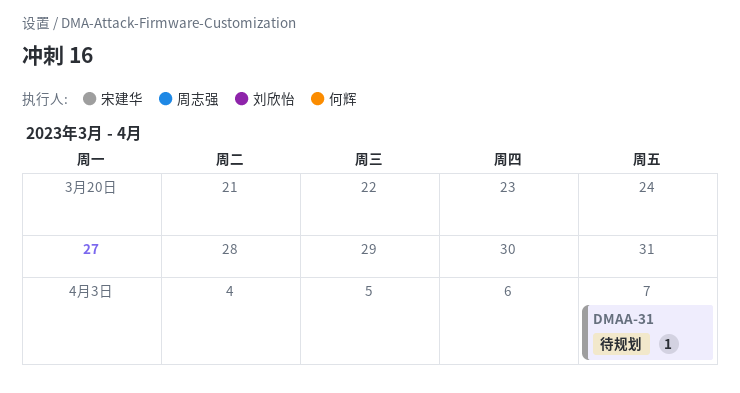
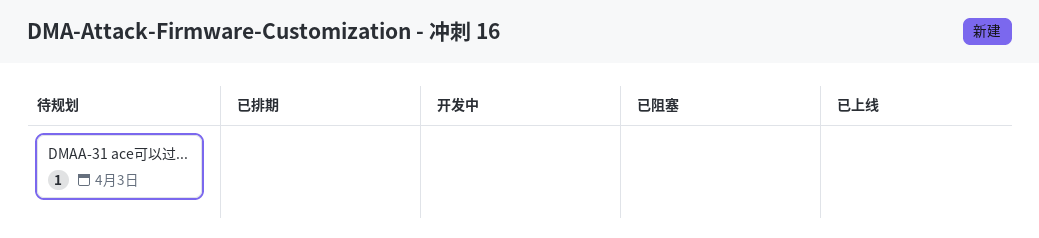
DMAA-31, due: Apr 7 -> Apr 3

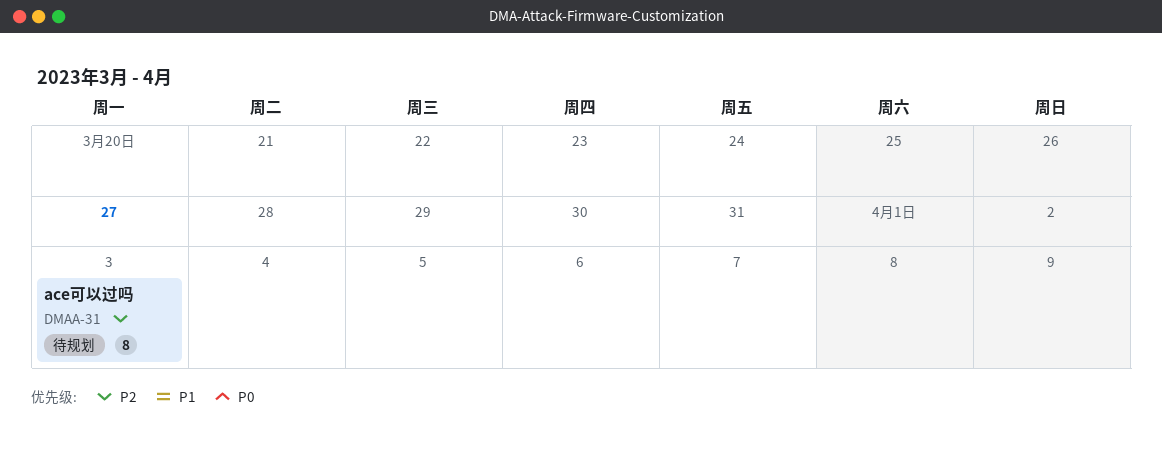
DMAA-31, estimate: 1 -> 8

